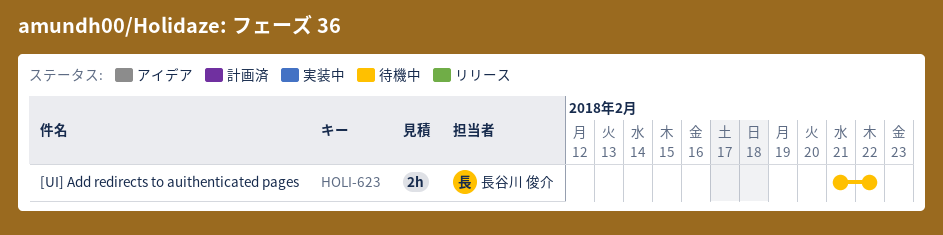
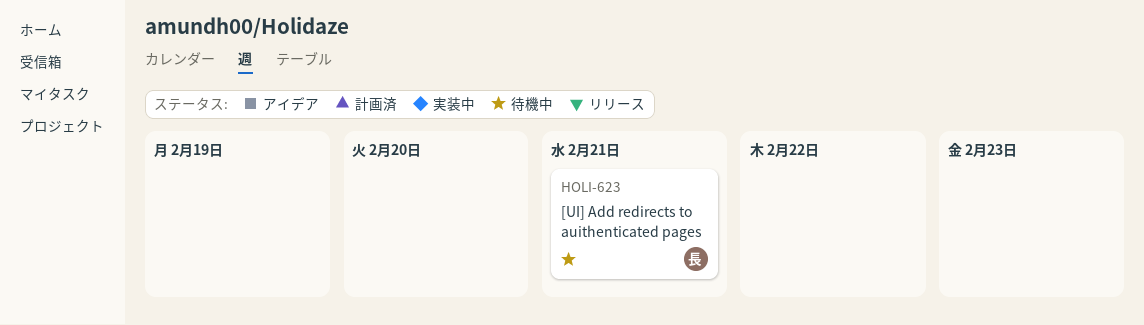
HOLI-623, due: Feb 22 -> Feb 21

